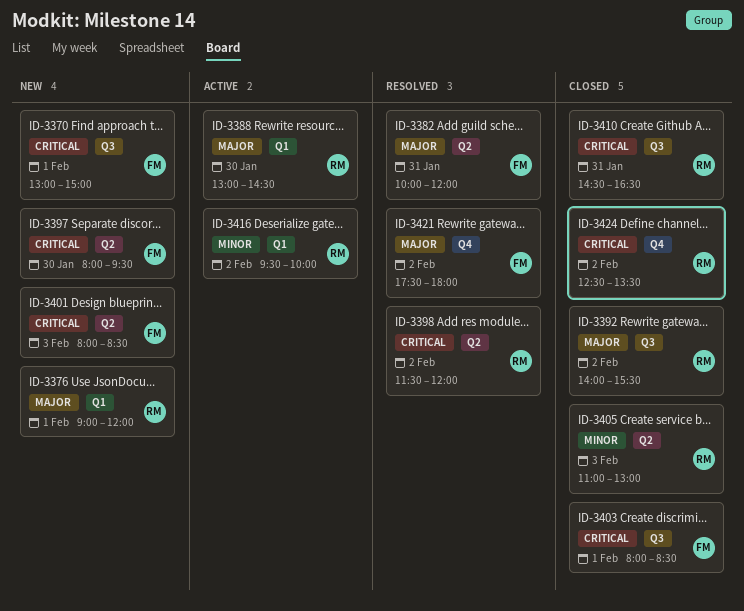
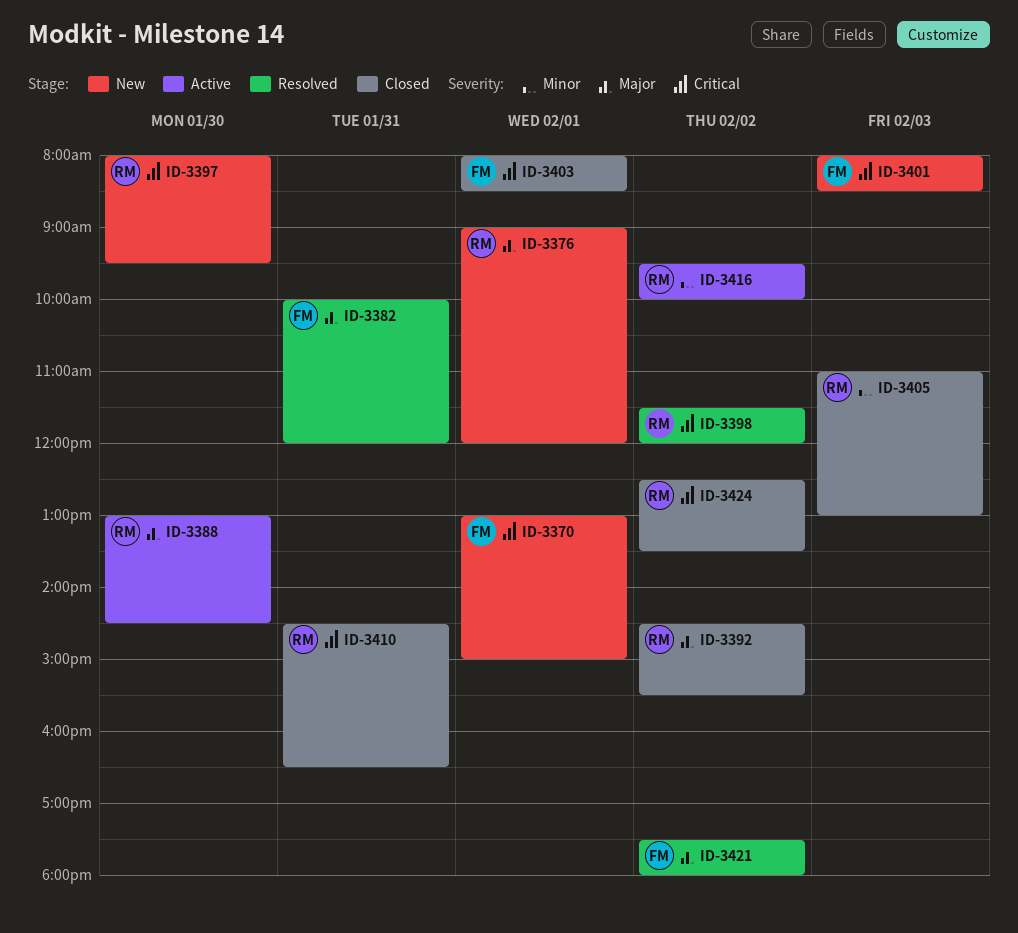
ID-3392, begins: 14:00 -> 14:30
ID-3397, owner: FM -> RM

